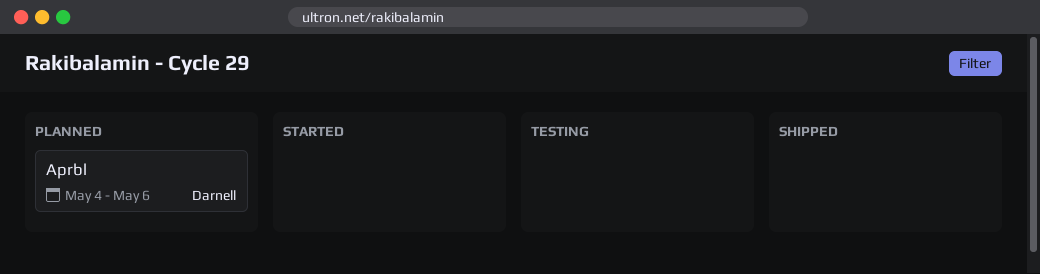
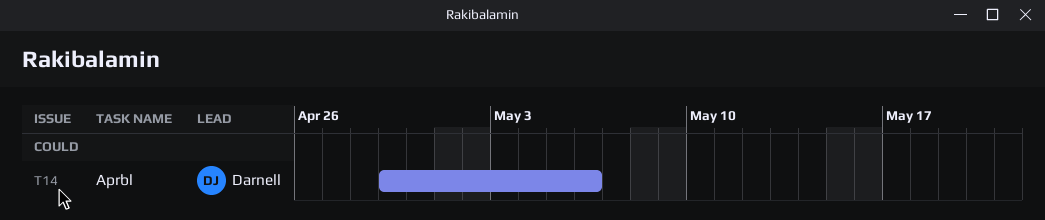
Aprbl, start: May 4 -> Apr 29

